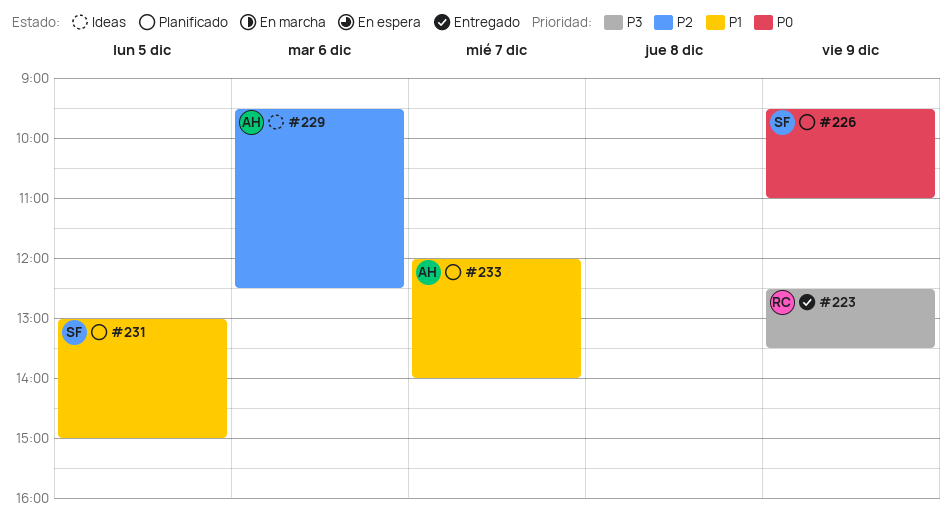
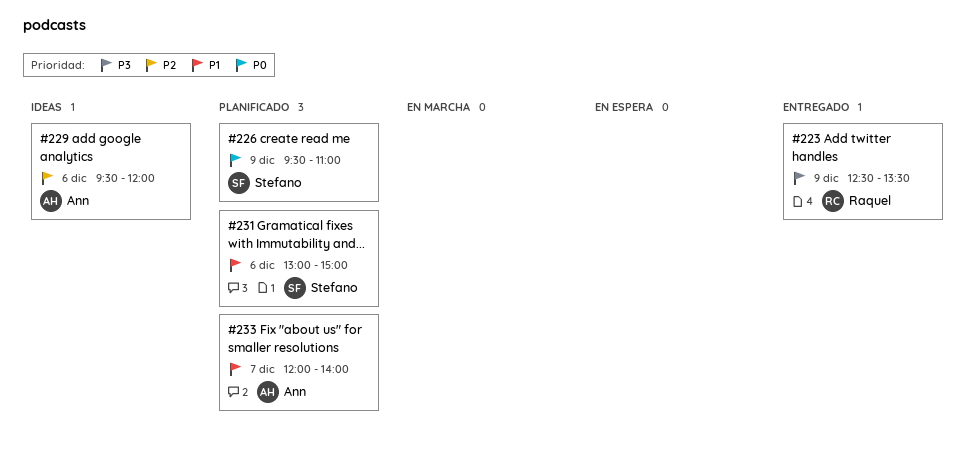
#229, ends: 12:30 -> 12:00
#231, day: Dec 5 -> Dec 6

